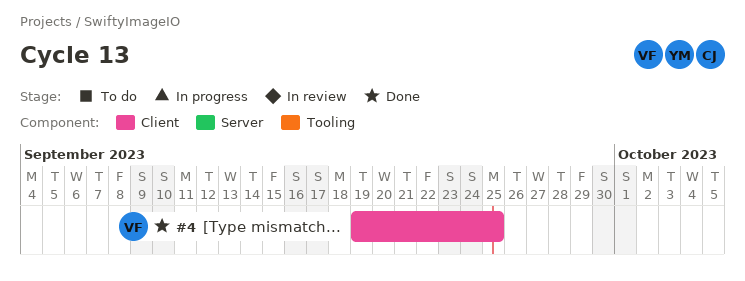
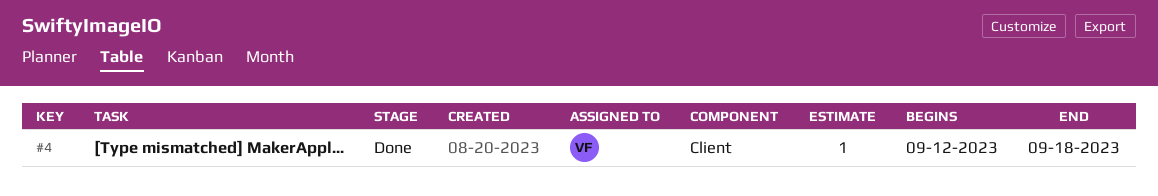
#4, start: Sep 19 -> Sep 12
#4, due: Sep 25 -> Sep 18

